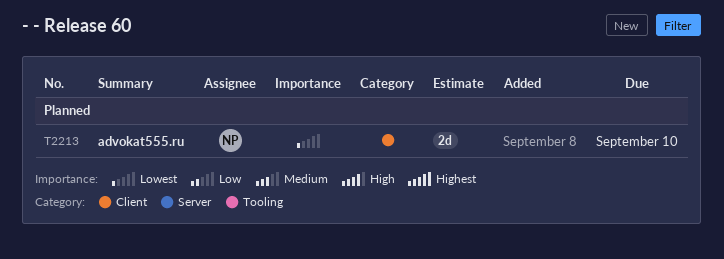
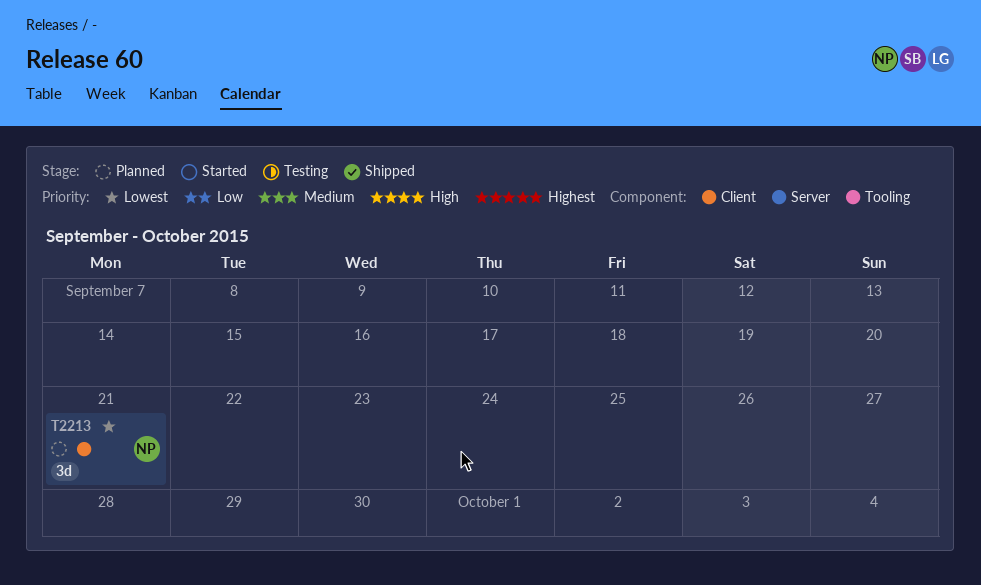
T2213, estimate: 2d -> 3d
T2213, due: Sep 10 -> Sep 21

